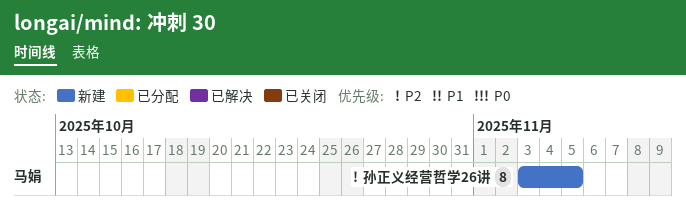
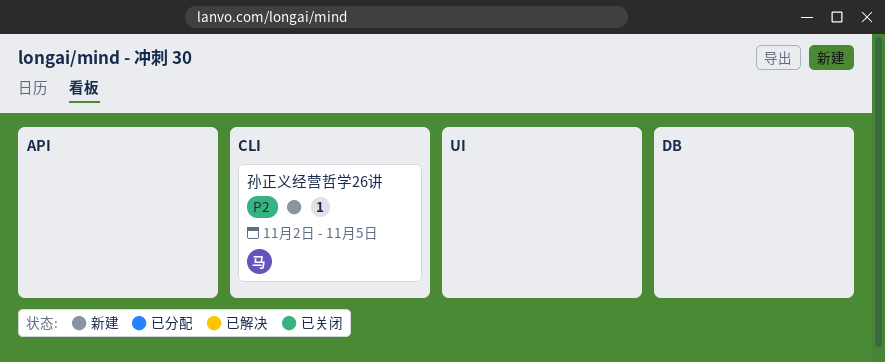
孙正义经营哲学26讲, estimate: 8 -> 1
孙正义经营哲学26讲, start: Nov 3 -> Nov 2

